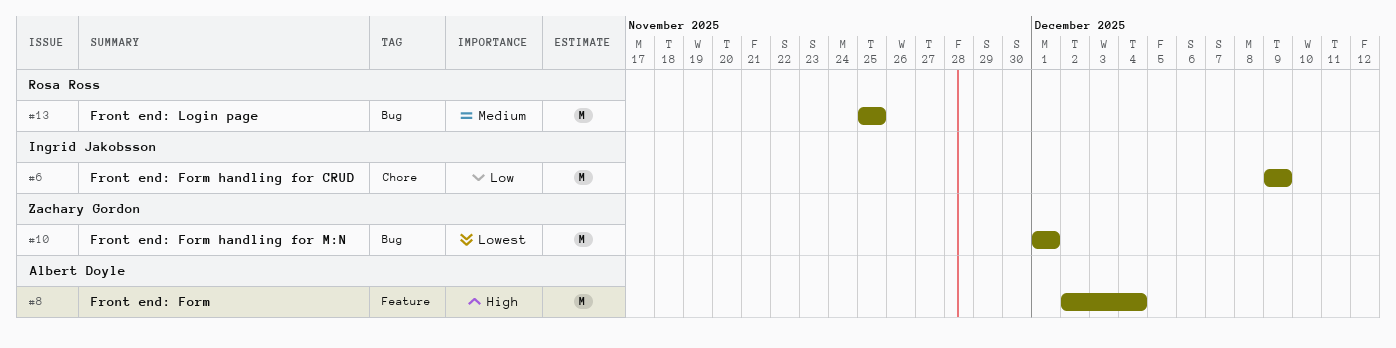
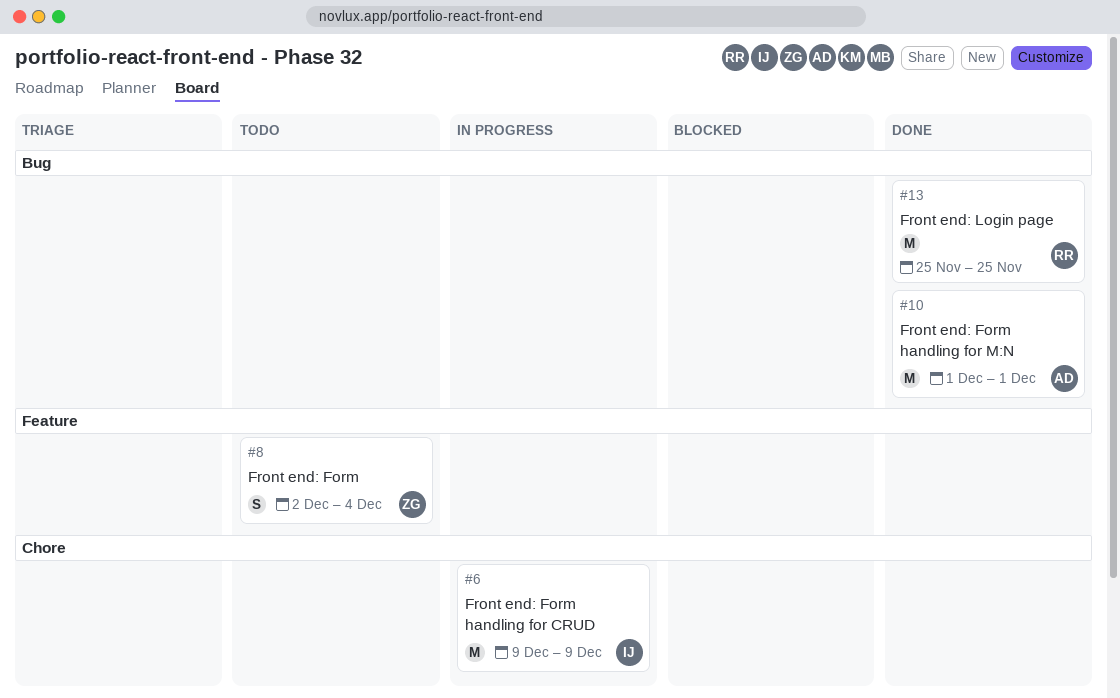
#8, owner: Albert Doyle -> Zachary Gordon
#8, estimate: M -> S
#10, owner: Zachary Gordon -> Albert Doyle

